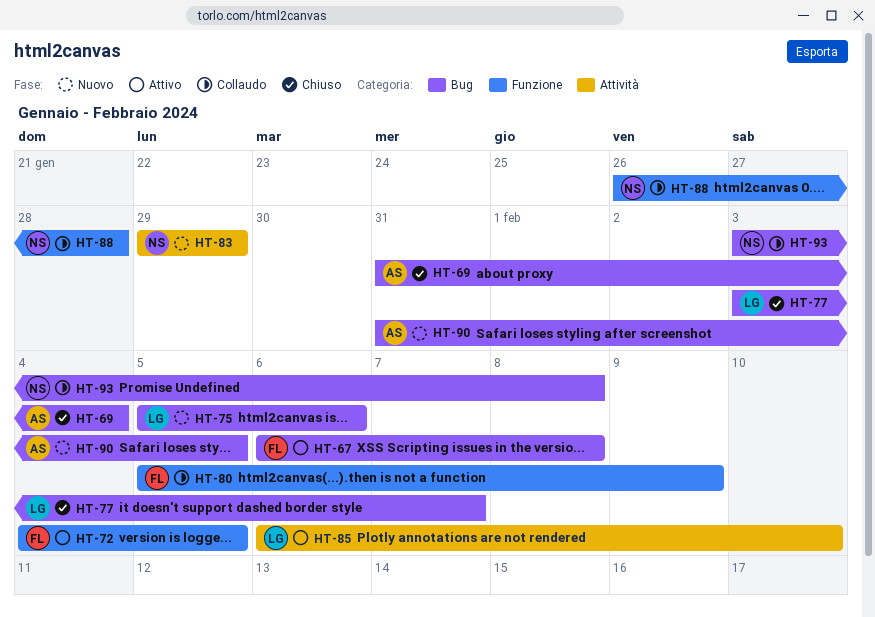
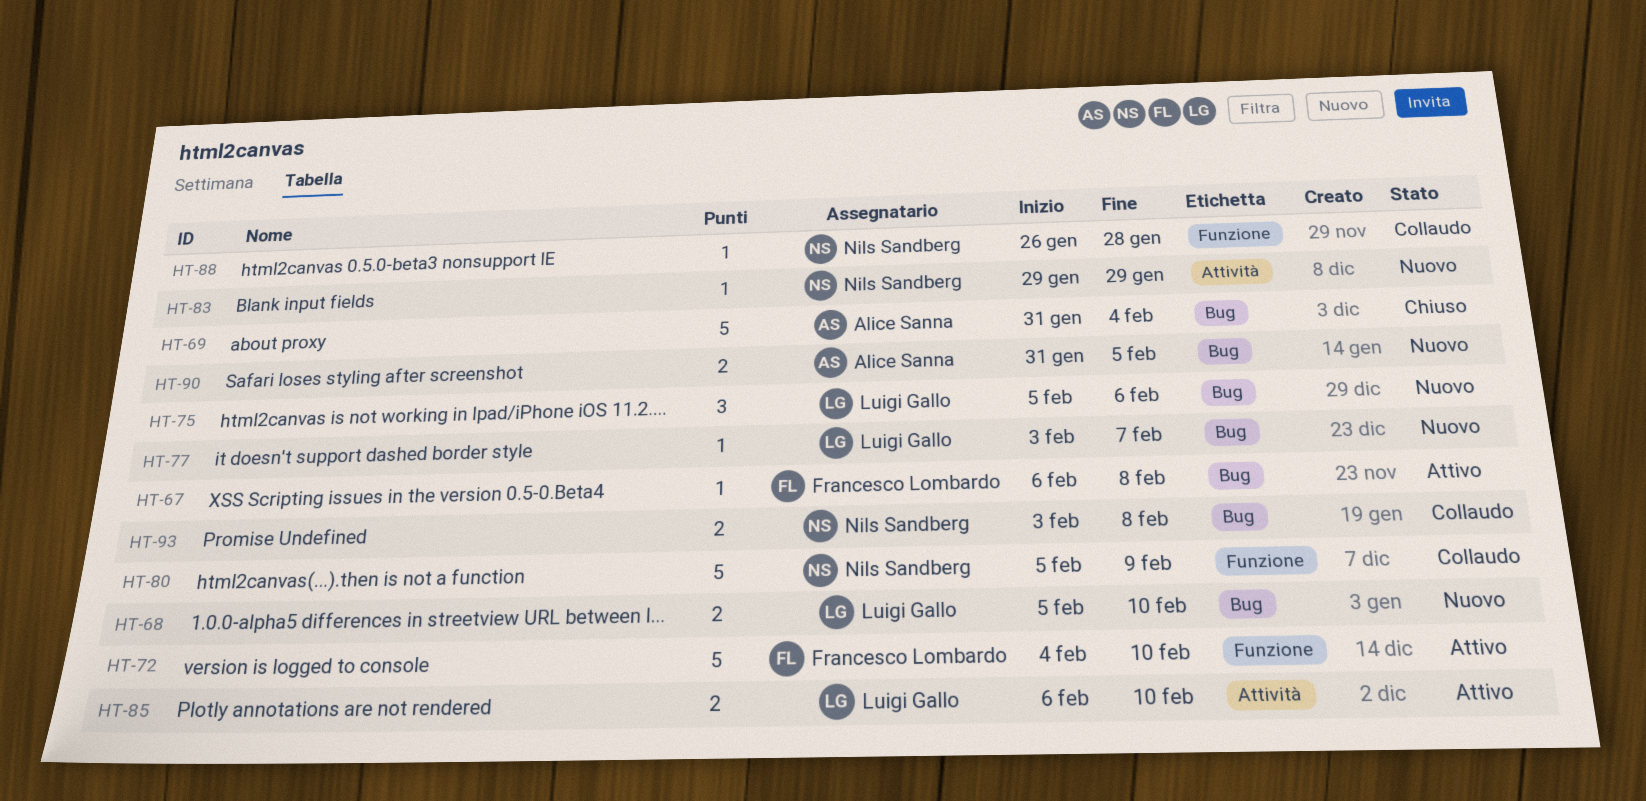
HT-68: none -> present
HT-72, due: Feb 5 -> Feb 10
HT-77, status: Chiuso -> Nuovo
HT-80, owner: Francesco Lombardo -> Nils Sandberg

